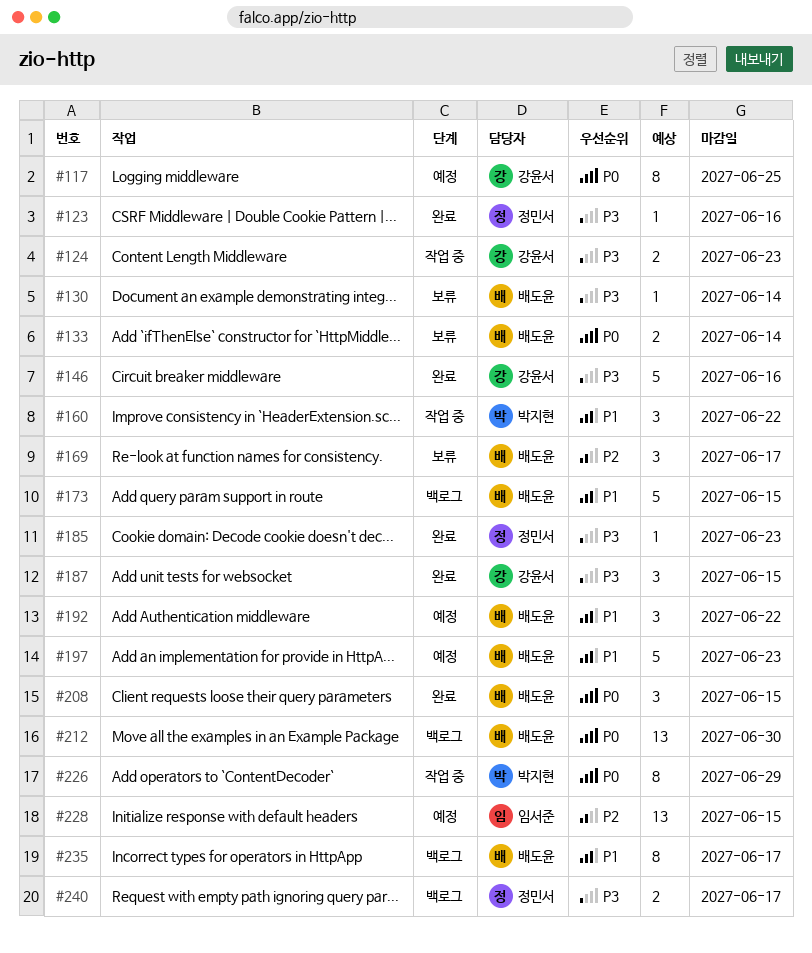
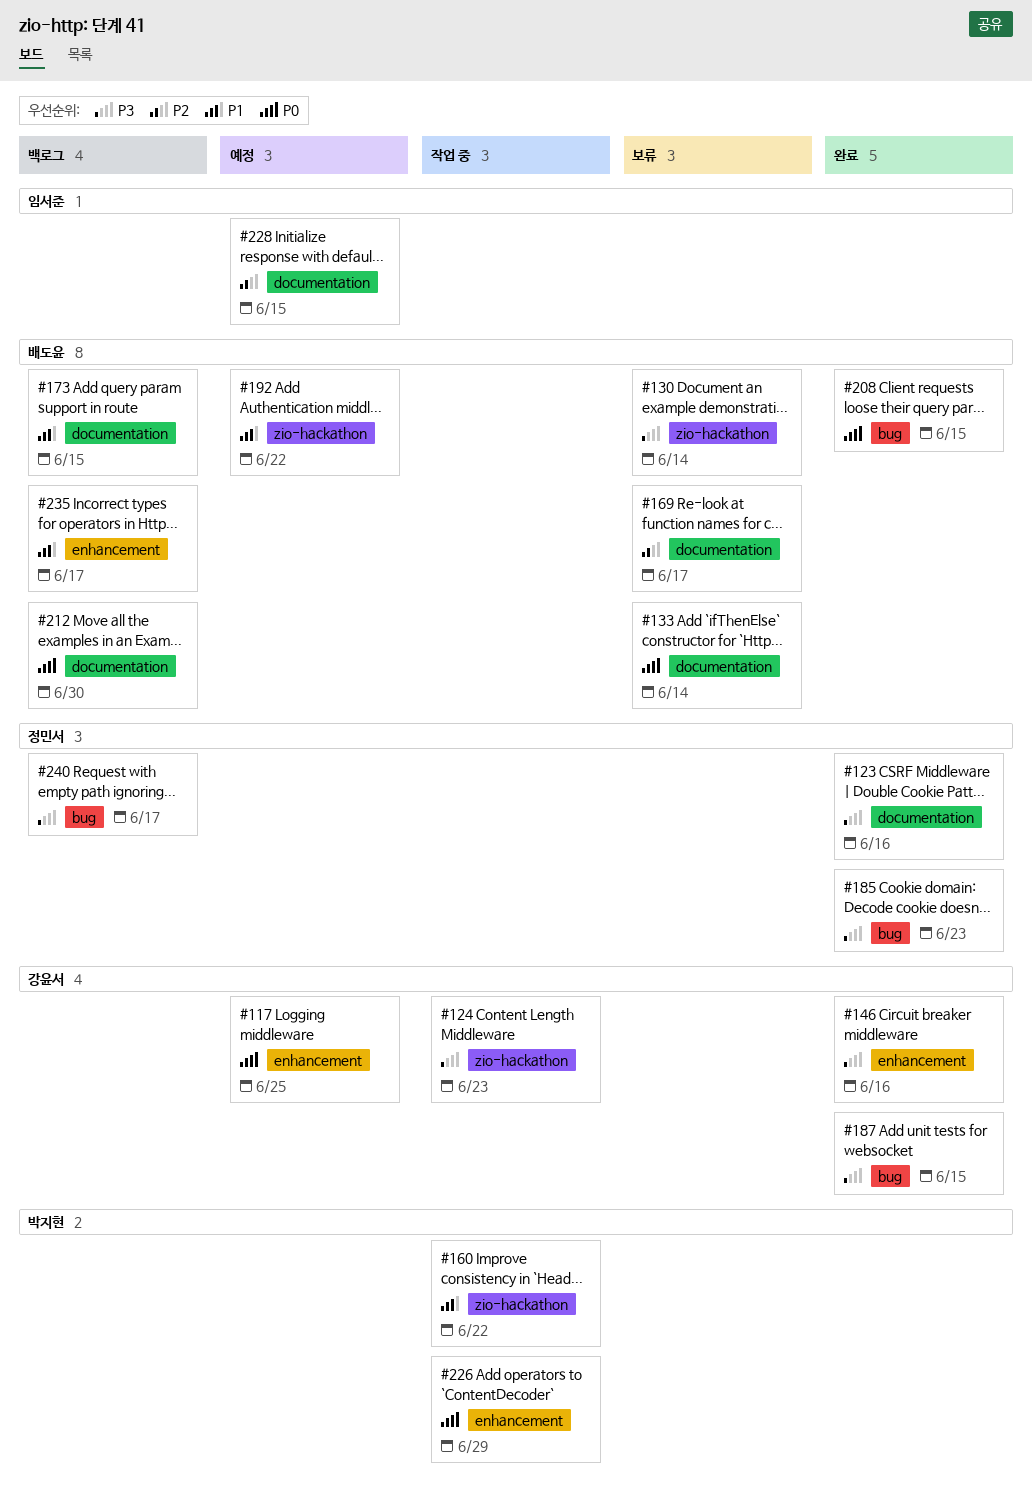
#197: present -> none

